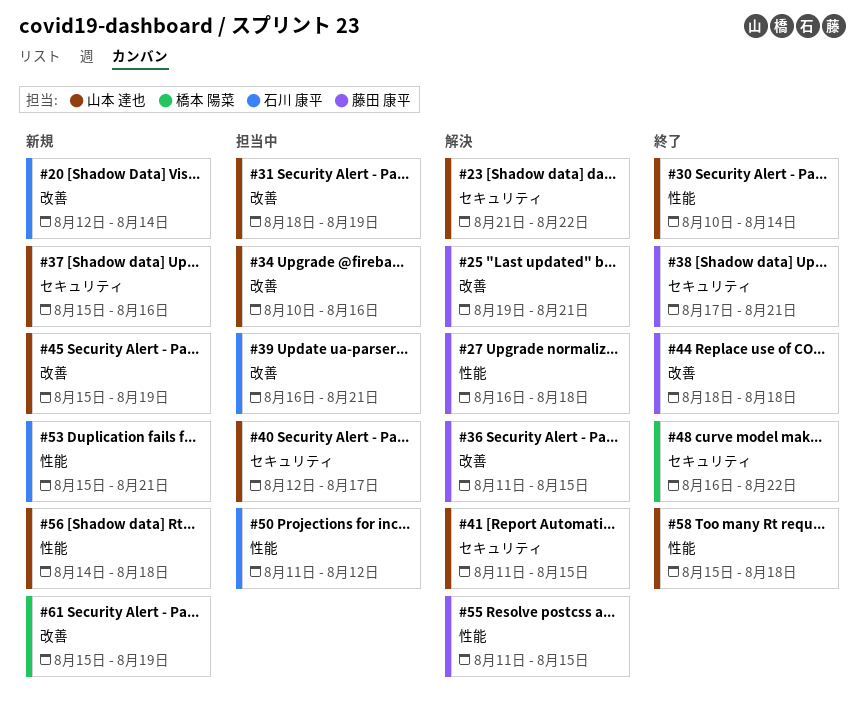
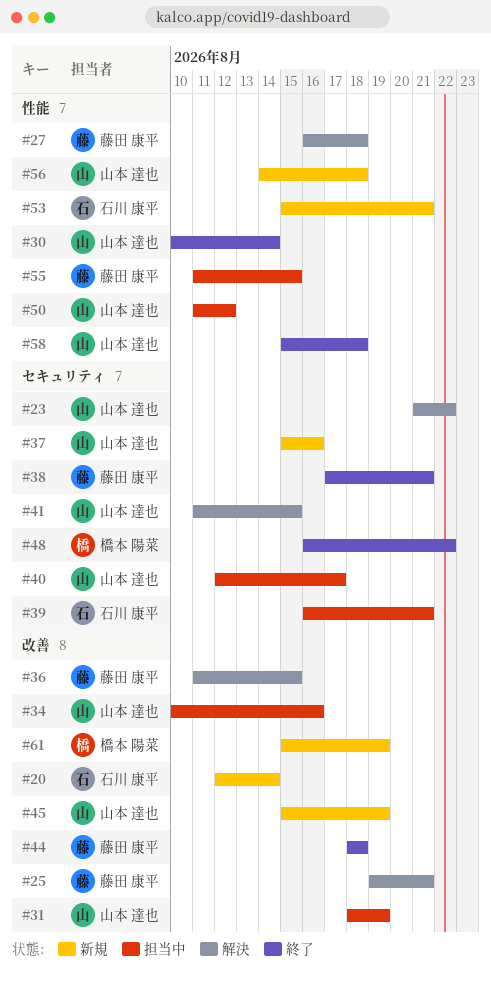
#39, label: 改善 -> セキュリティ
#50, owner: 石川 康平 -> 山本 達也
#55, status: 解決 -> 担当中

